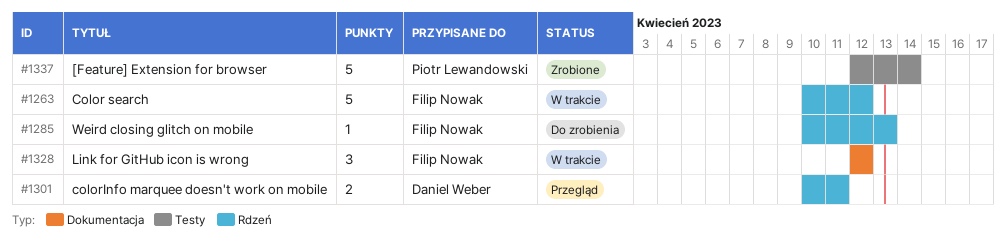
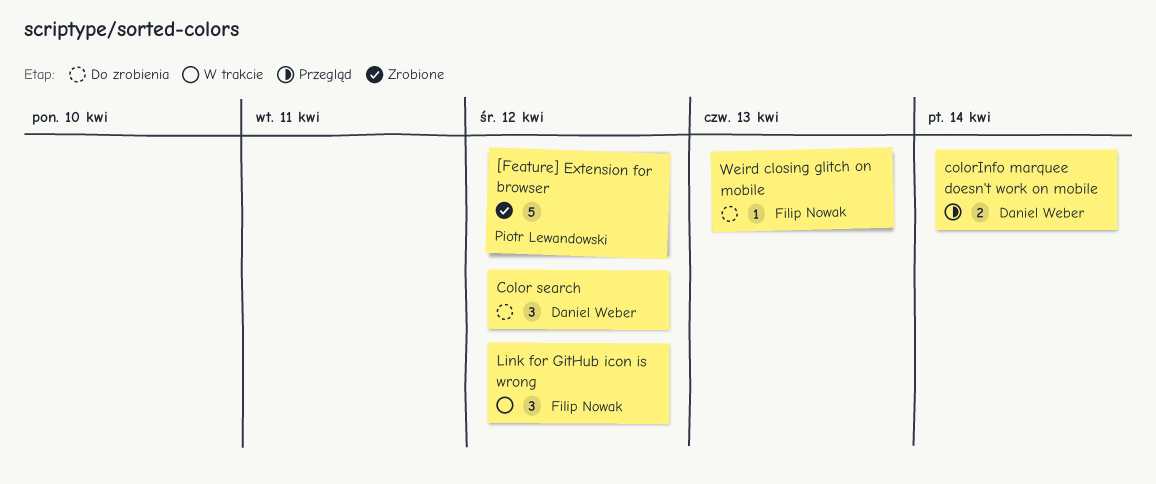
[Feature] Extension for browser, due: Apr 14 -> Apr 12
Color search, status: W trakcie -> Do zrobienia
Color search, owner: Filip Nowak -> Daniel Weber
Color search, estimate: 5 -> 3
colorInfo marquee doesn't work on mobile, due: Apr 11 -> Apr 14

